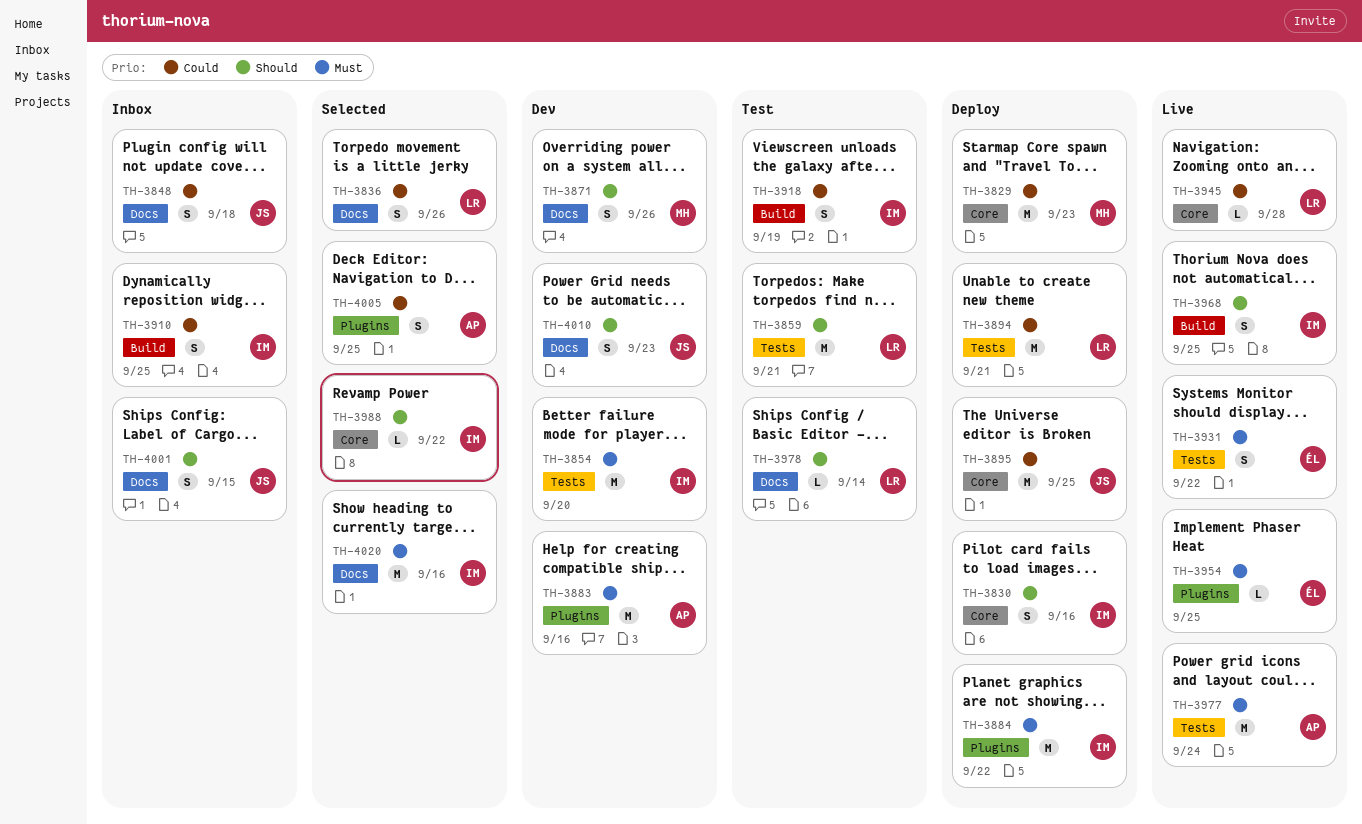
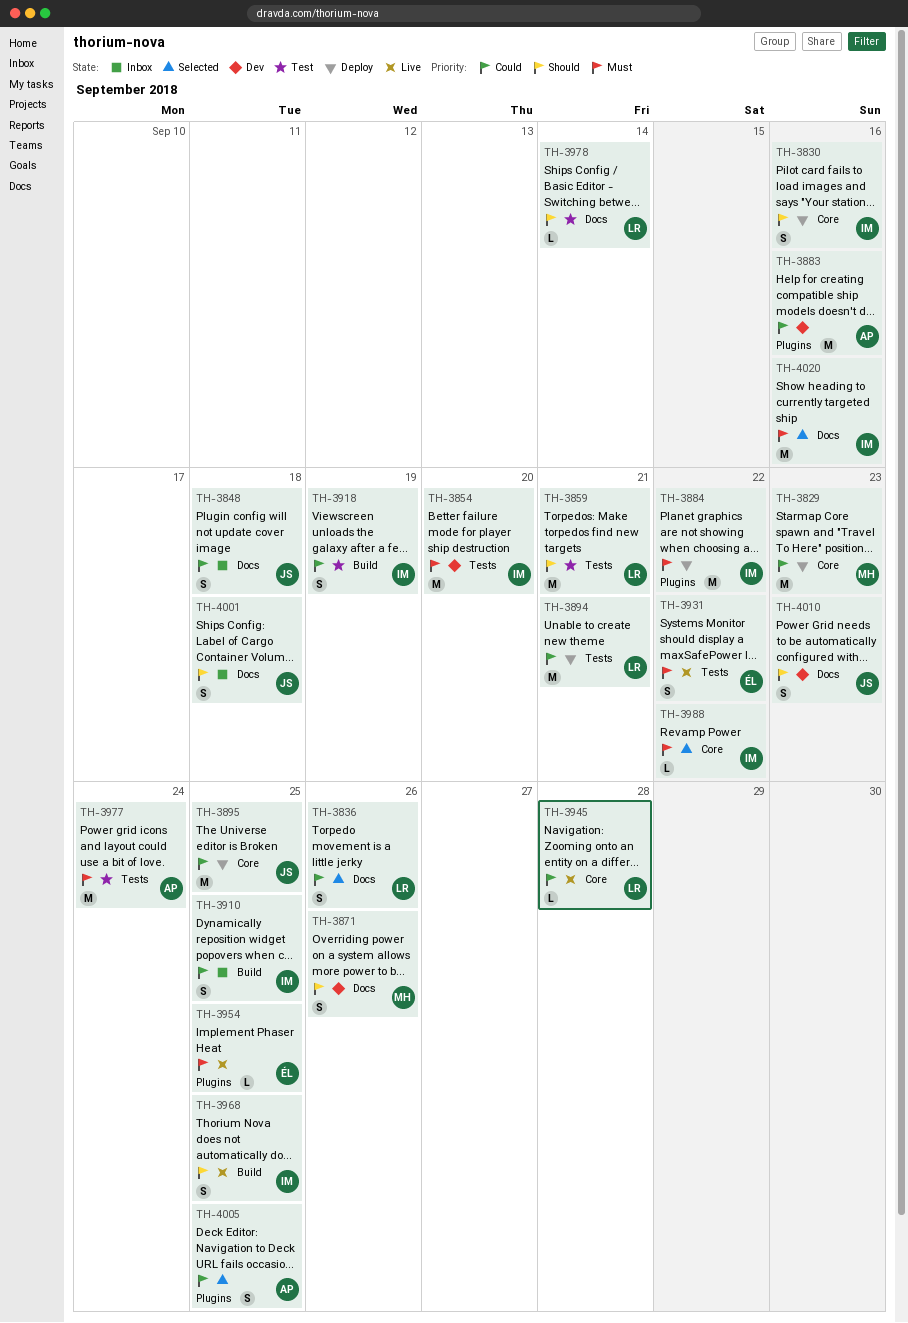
TH-3883, priority: Must -> Could
TH-3977, status: Live -> Test
TH-3988, priority: Should -> Must
TH-4001, due: Sep 15 -> Sep 18

